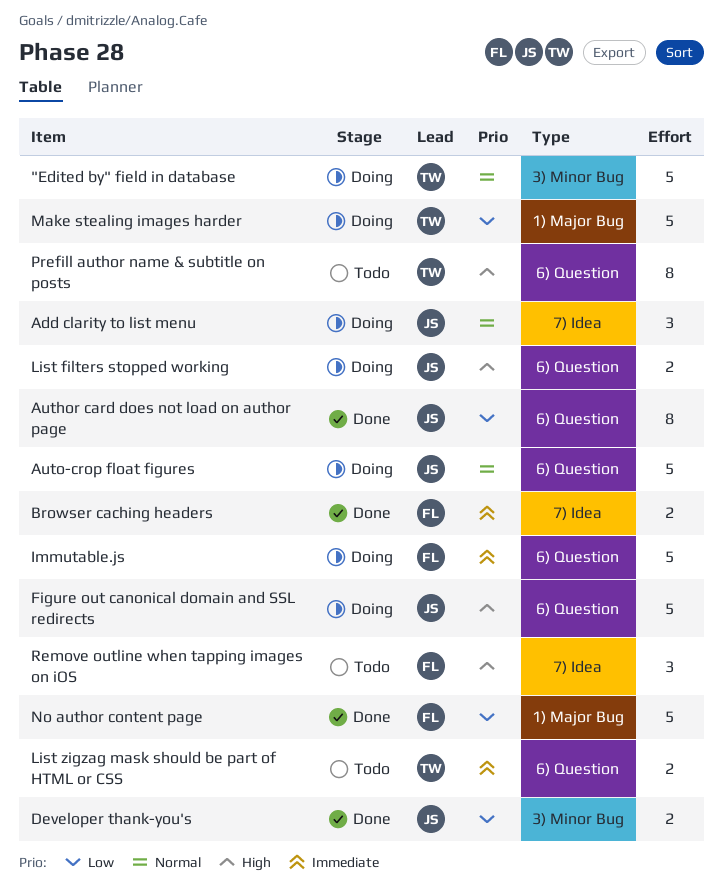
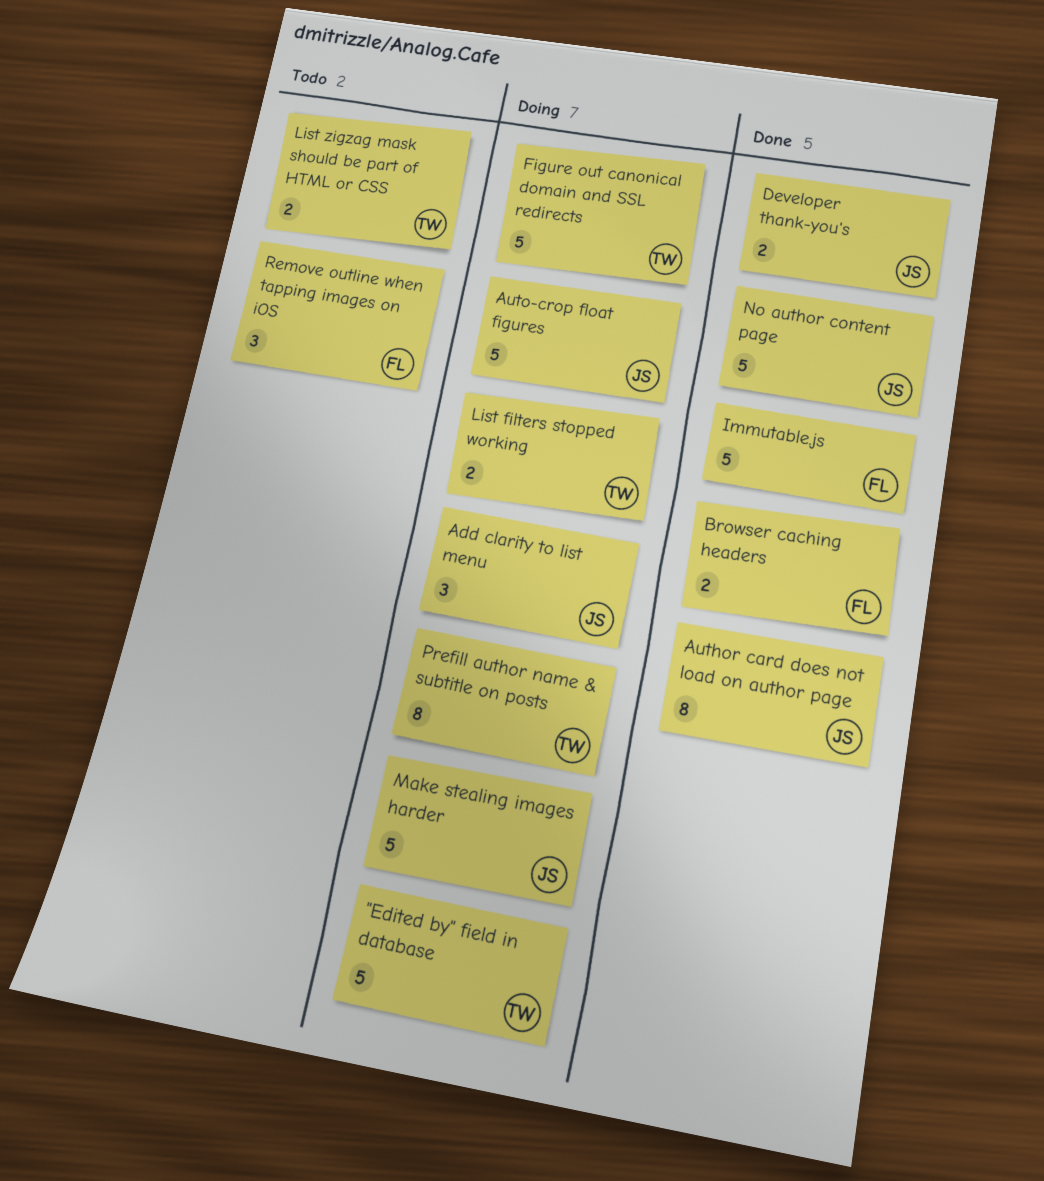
Figure out canonical domain and SSL redirects, owner: JS -> TW
Immutable.js, status: Doing -> Done
List filters stopped working, owner: JS -> TW
Make stealing images harder, owner: TW -> JS
No author content page, owner: FL -> JS
Prefill author name & subtitle on posts, status: Todo -> Doing

